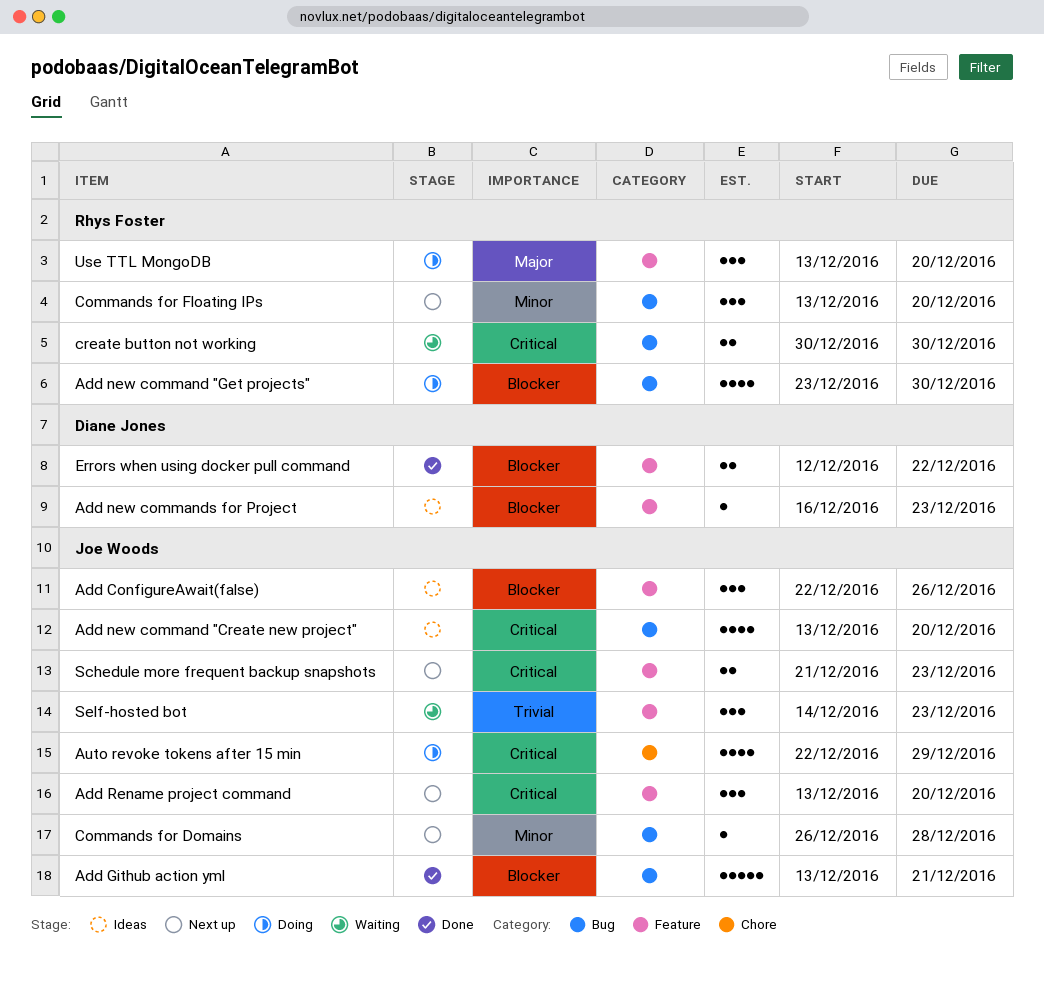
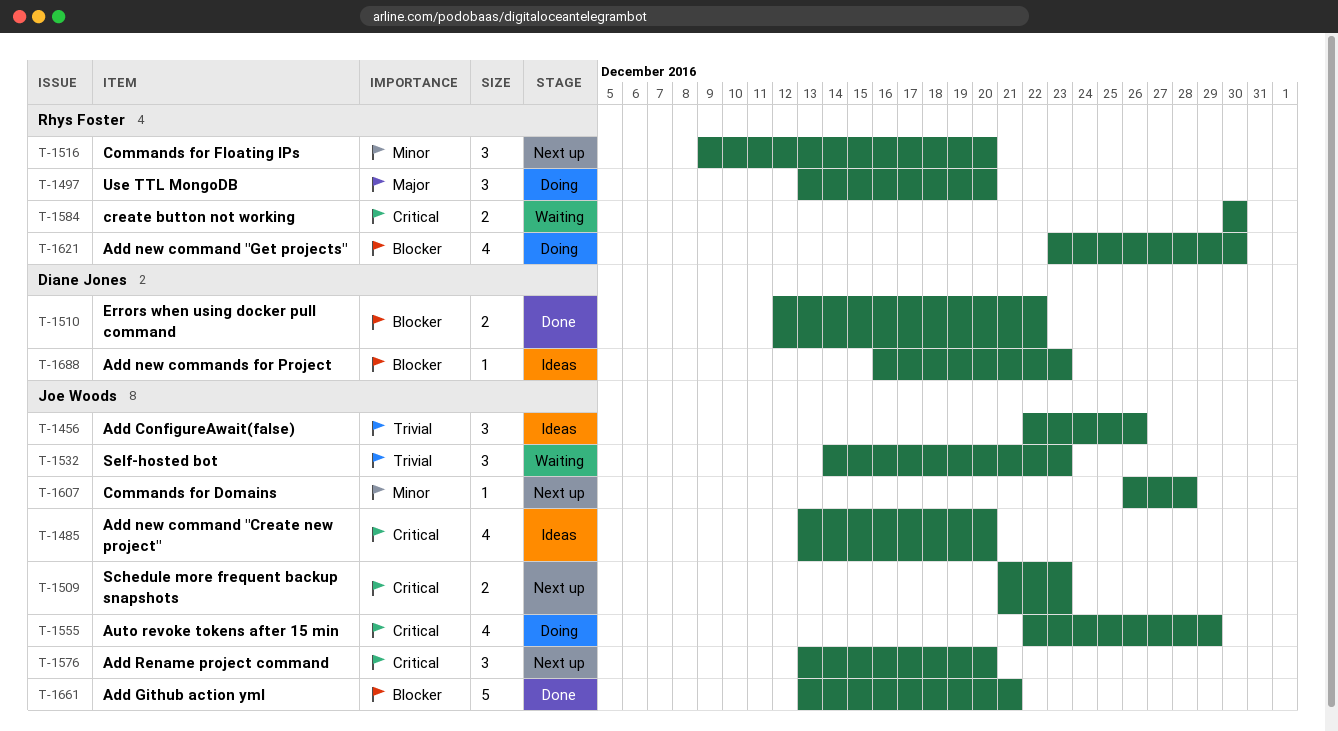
Add ConfigureAwait(false), priority: Blocker -> Trivial
Commands for Floating IPs, start: Dec 13 -> Dec 9

